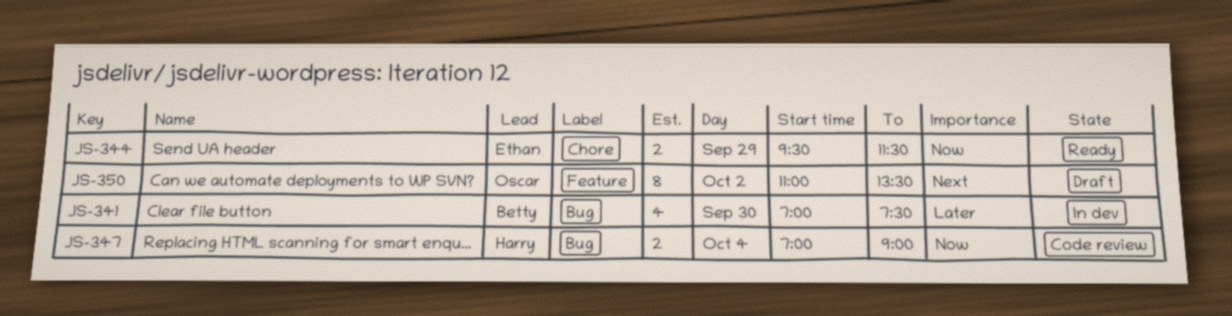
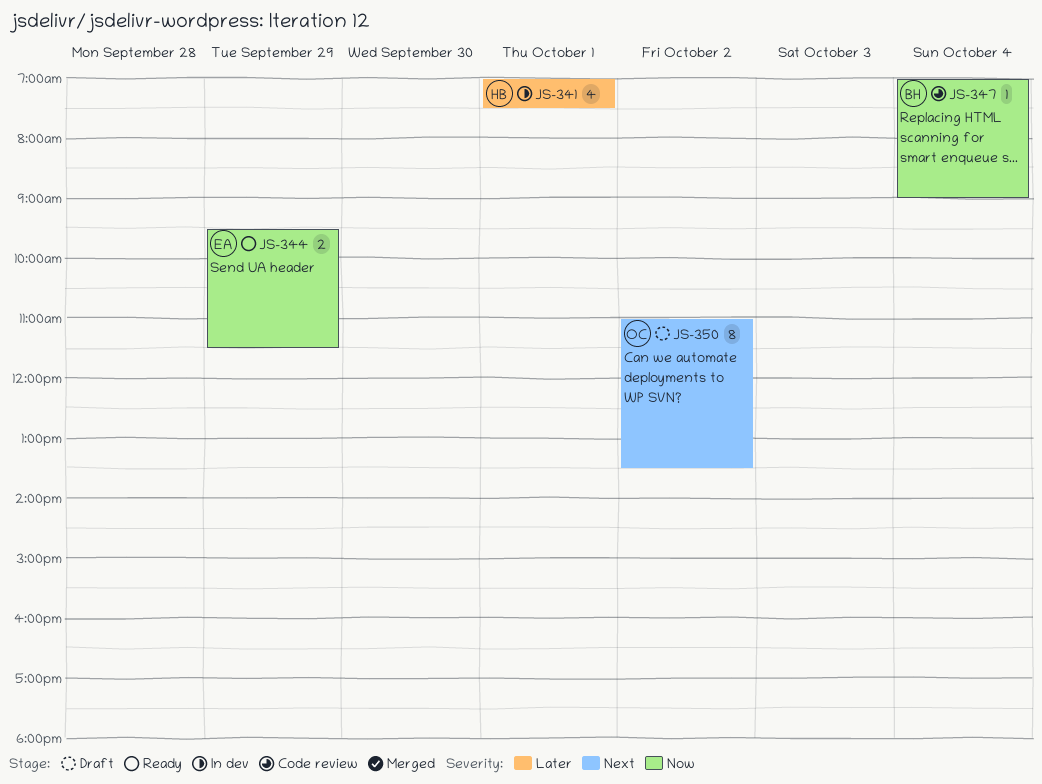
JS-341, owner: Betty -> Harry
JS-341, day: Sep 30 -> Oct 1
JS-347, owner: Harry -> Betty
JS-347, estimate: 2 -> 1

